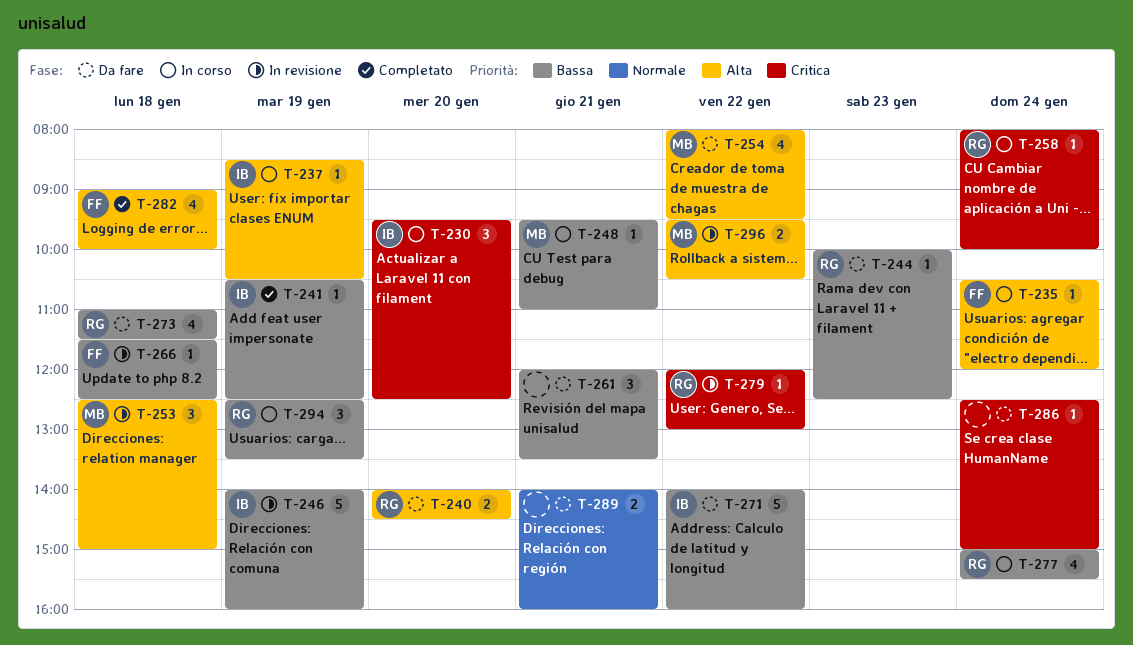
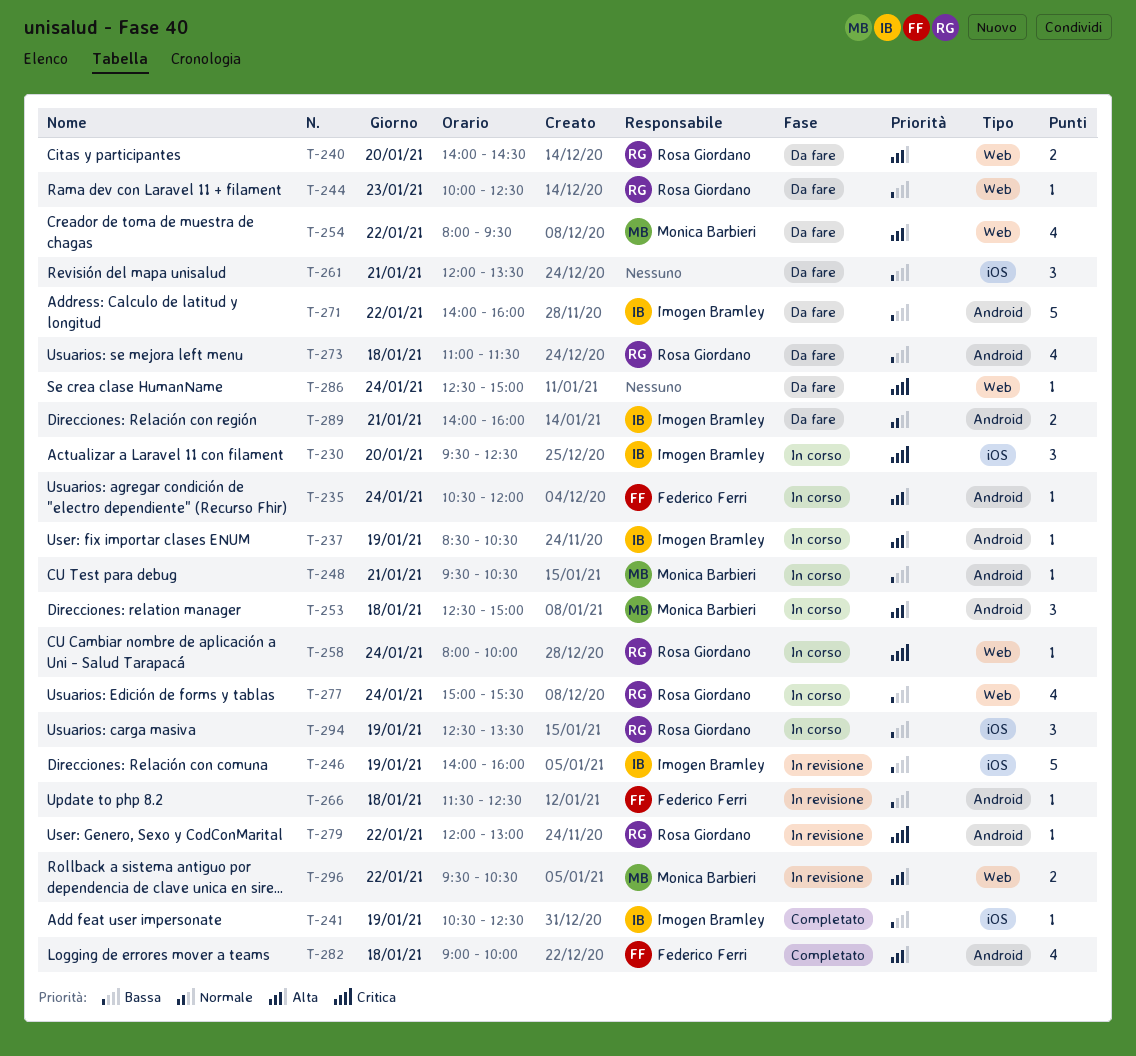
T-248, ends: 11:00 -> 10:30
T-253, status: In revisione -> In corso
T-289, owner: none -> Imogen Bramley

